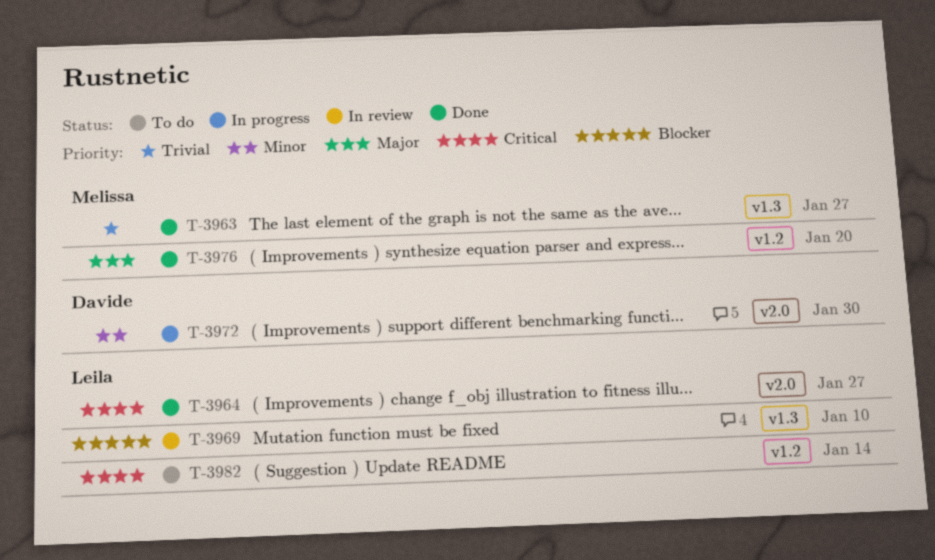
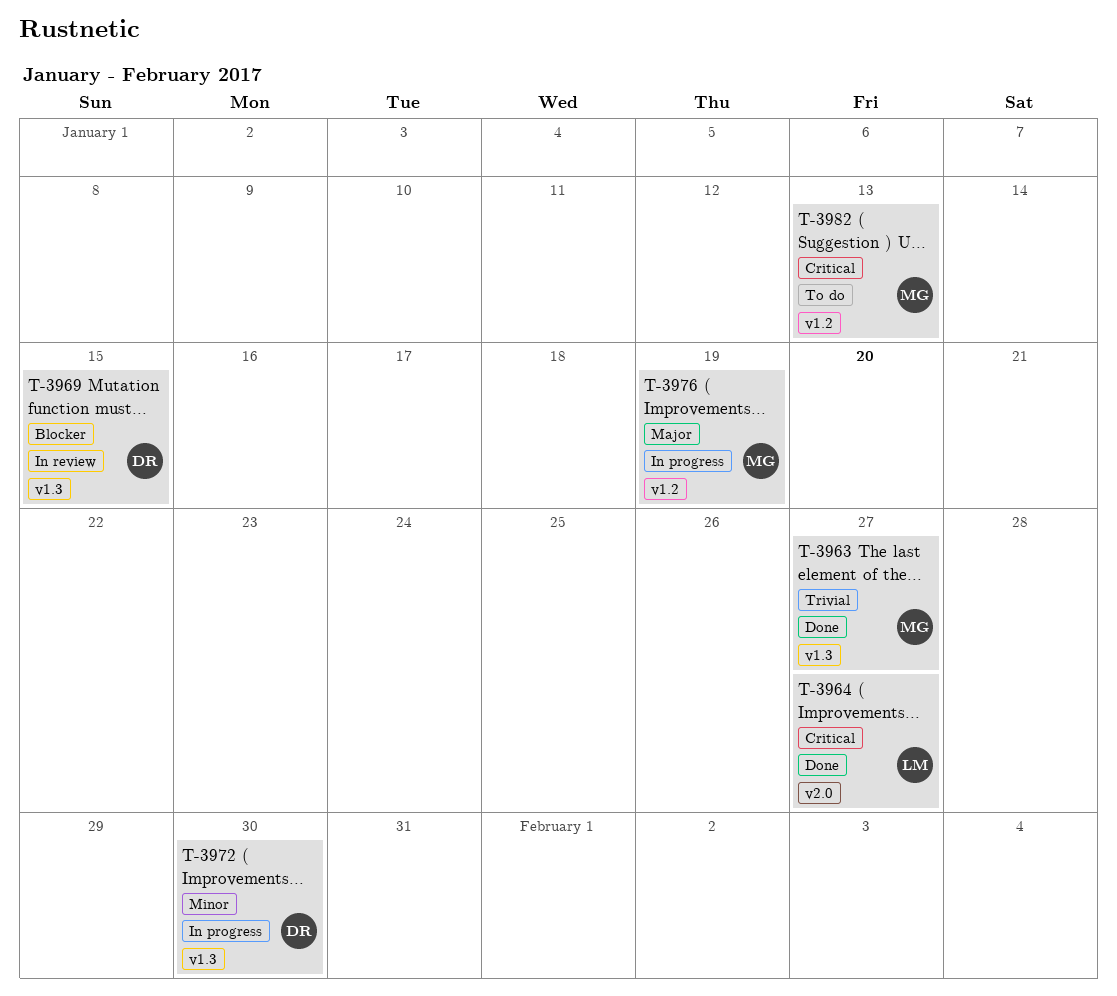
T-3969, owner: Leila -> Davide
T-3969, due: Jan 10 -> Jan 15
T-3972, label: v2.0 -> v1.3
T-3976, status: Done -> In progress
T-3976, due: Jan 20 -> Jan 19
T-3982, owner: Leila -> Melissa
T-3982, due: Jan 14 -> Jan 13

